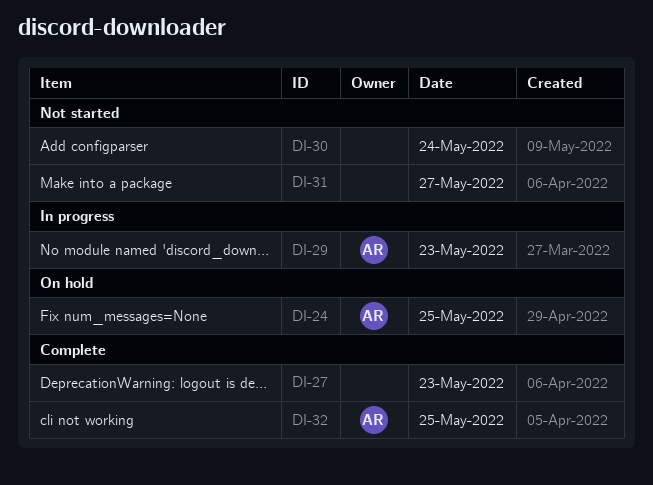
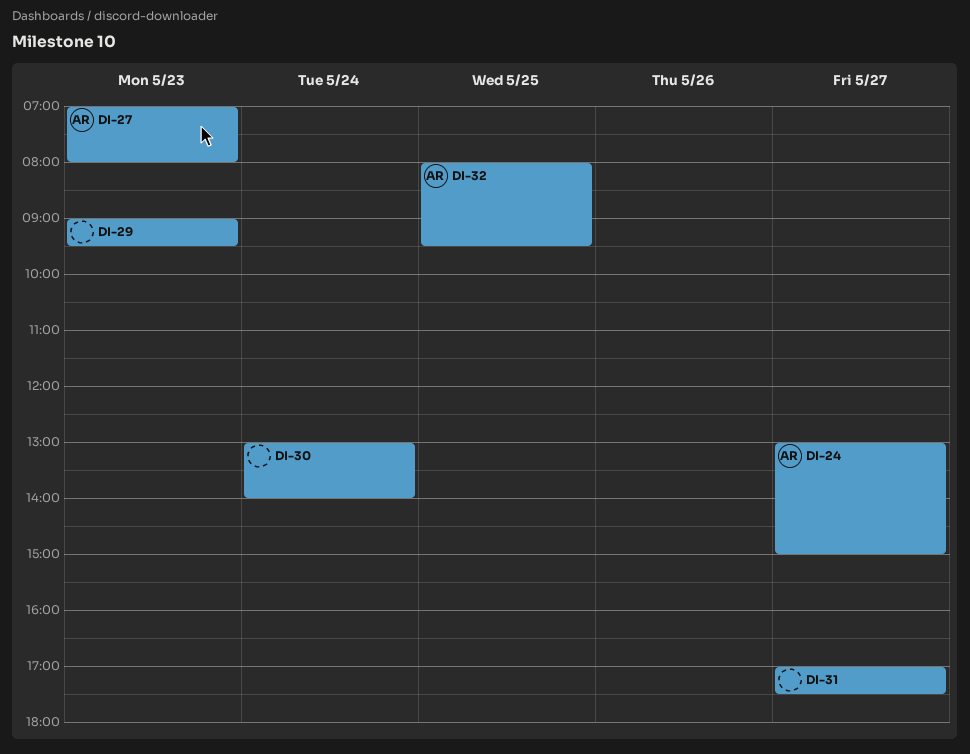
DI-24, day: May 25 -> May 27
DI-27, owner: none -> AR
DI-29, owner: AR -> none

